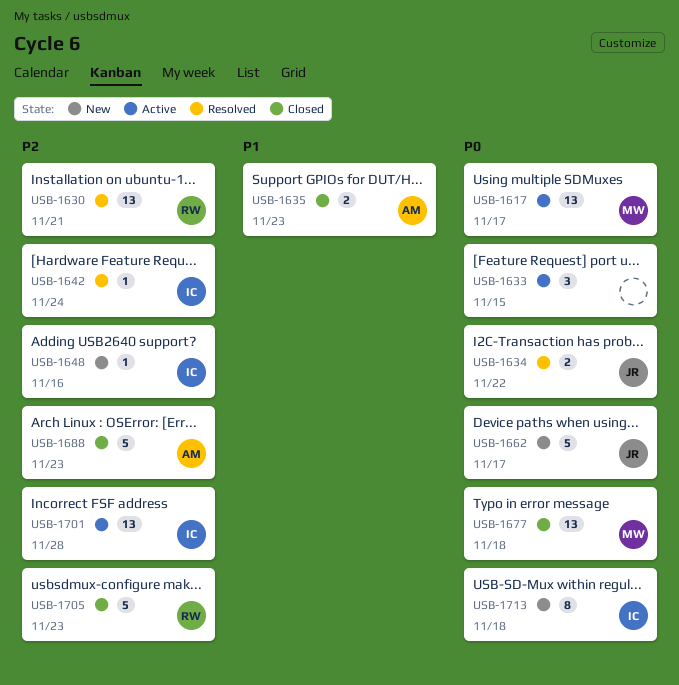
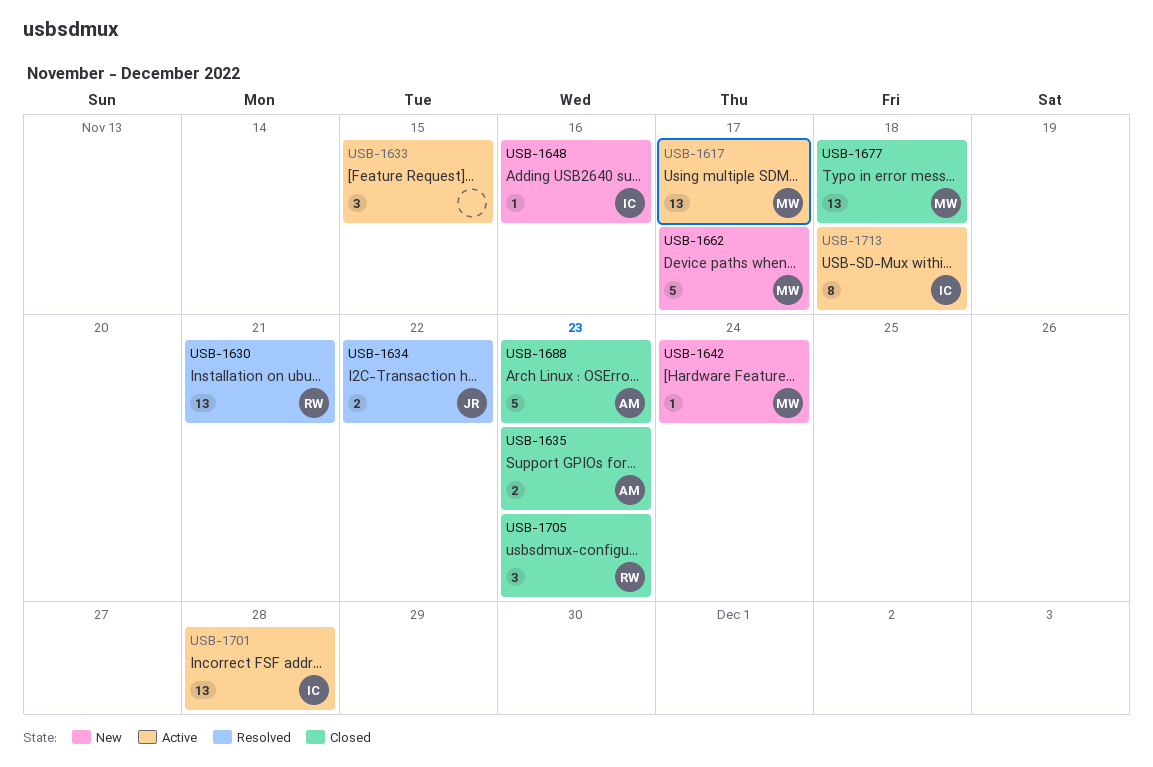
USB-1642, status: Resolved -> New
USB-1642, owner: IC -> MW
USB-1662, owner: JR -> MW
USB-1705, estimate: 5 -> 3
USB-1713, status: New -> Active

